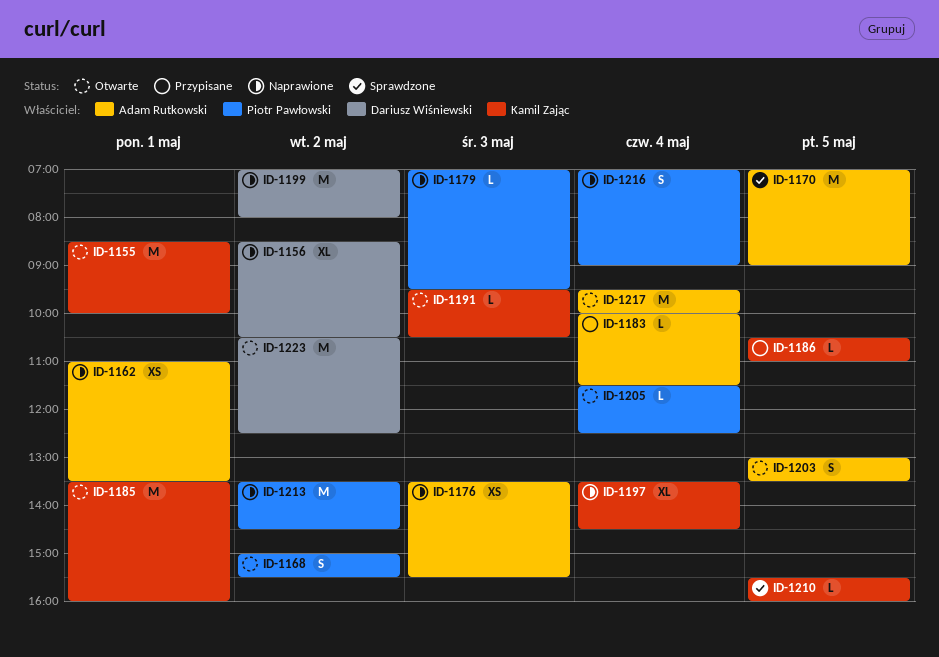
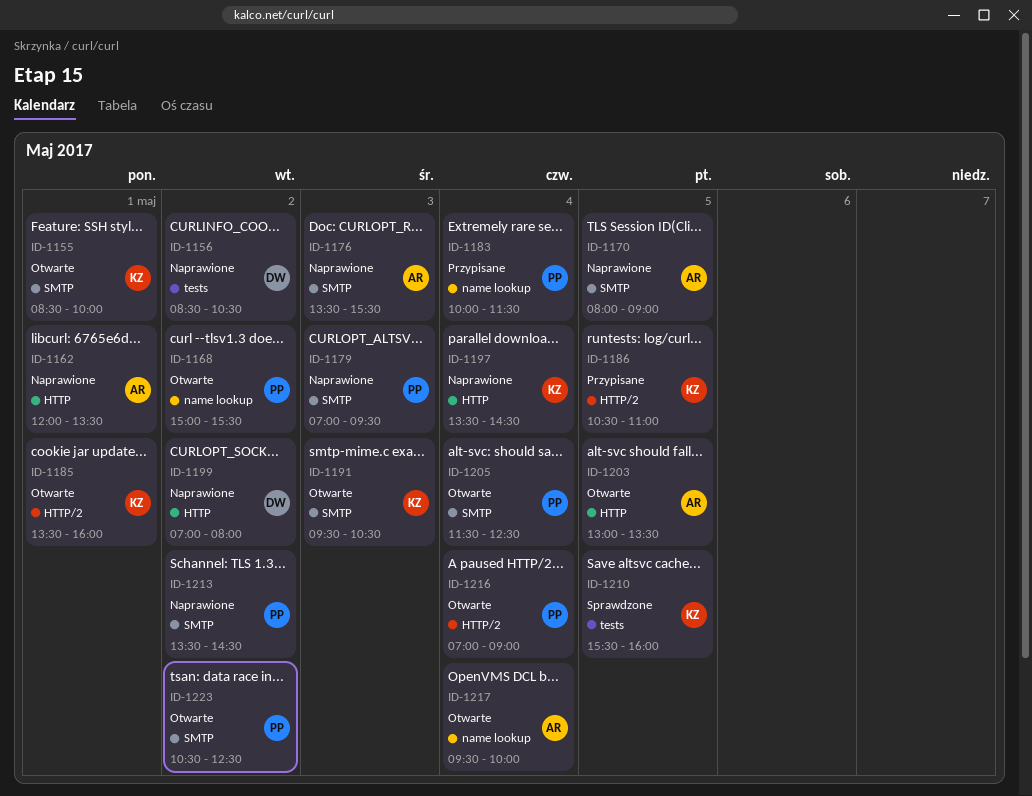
ID-1162, begins: 11:00 -> 12:00
ID-1170, status: Sprawdzone -> Naprawione
ID-1170, begins: 07:00 -> 08:00
ID-1183, owner: Adam Rutkowski -> Piotr Pawłowski
ID-1216, status: Naprawione -> Otwarte
ID-1223, owner: Dariusz Wiśniewski -> Piotr Pawłowski

